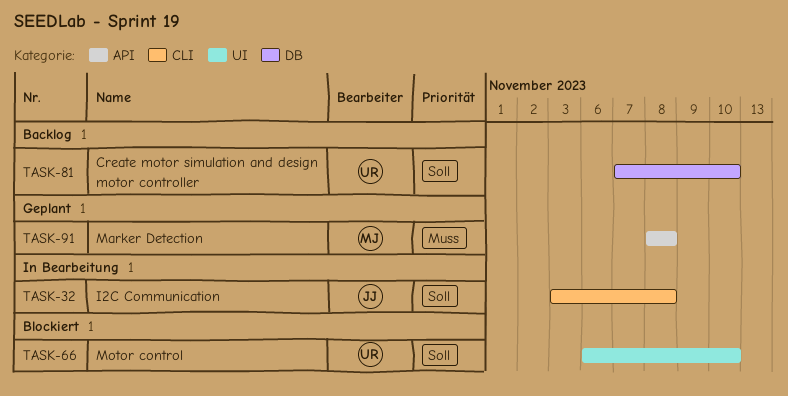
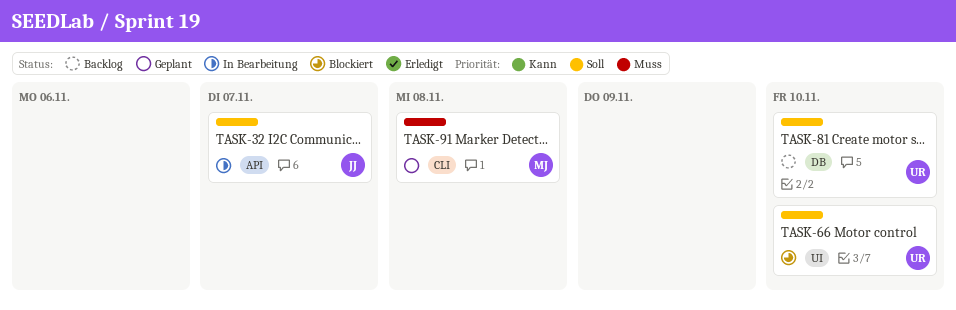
TASK-32, label: CLI -> API
TASK-32, due: Nov 8 -> Nov 7
TASK-91, label: API -> CLI

